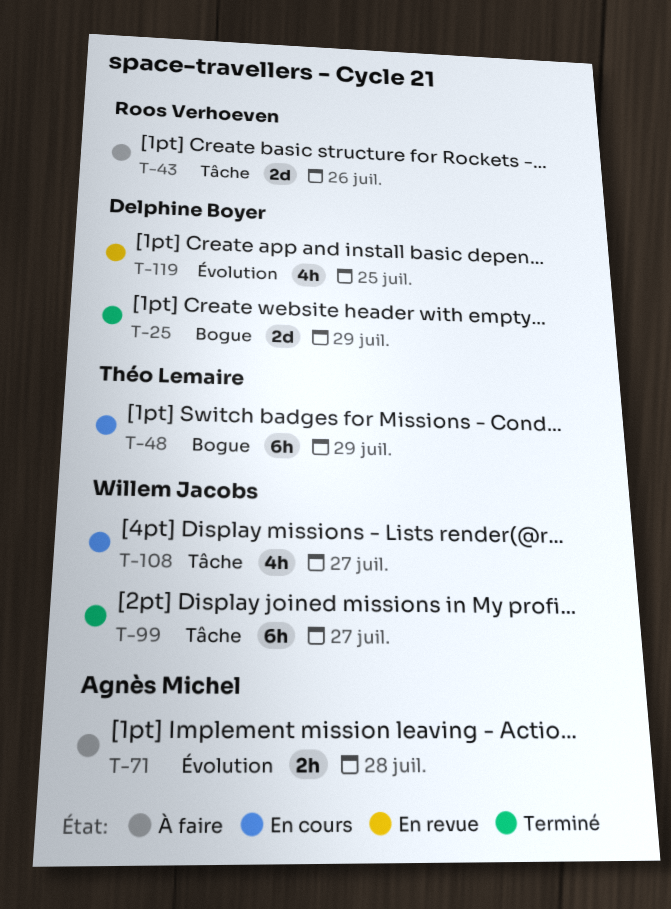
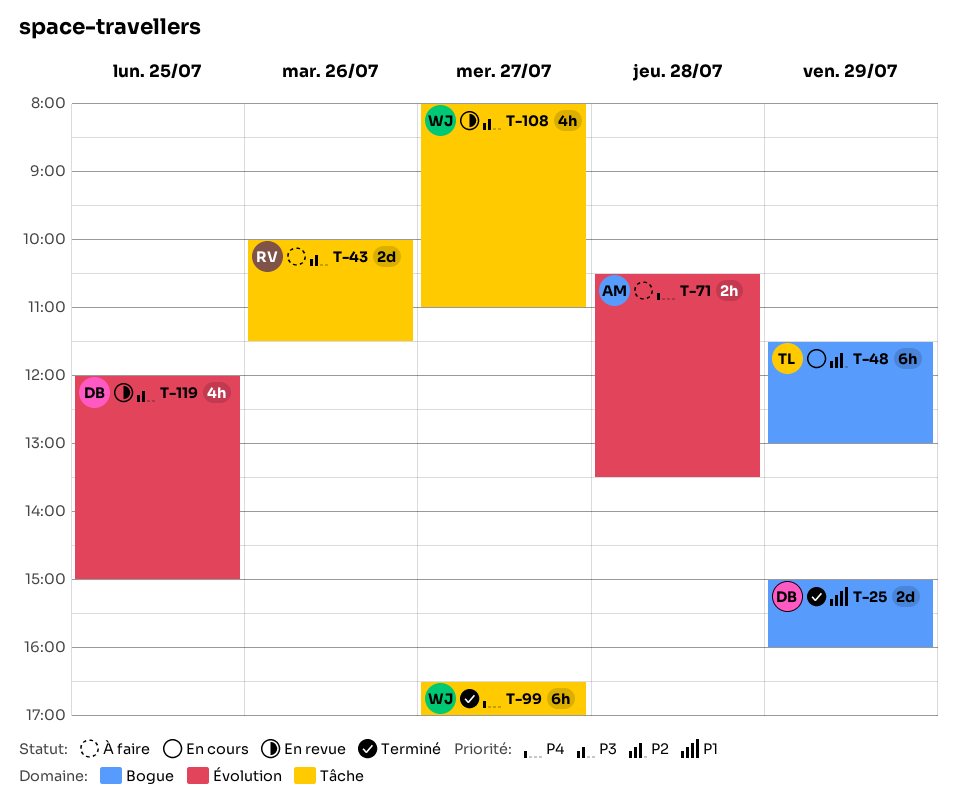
T-108, status: En cours -> En revue

